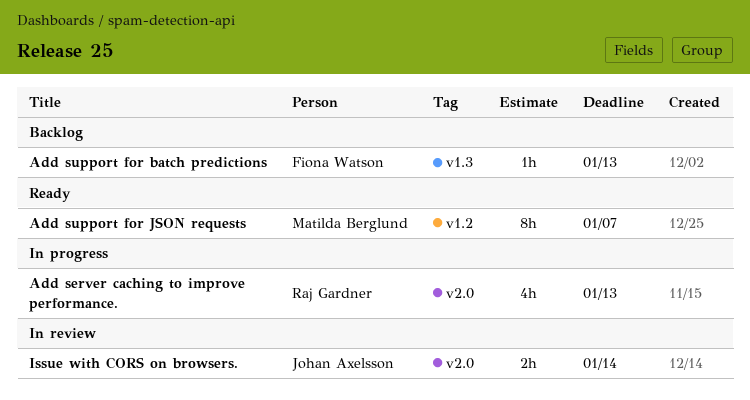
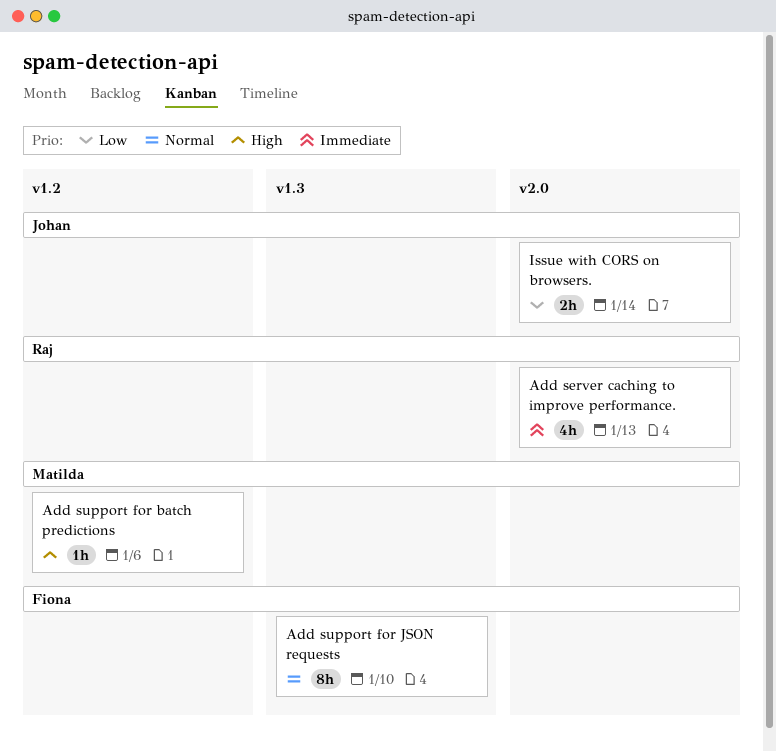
Add support for batch predictions, owner: Fiona Watson -> Matilda Berglund
Add support for batch predictions, label: v1.3 -> v1.2
Add support for batch predictions, due: Jan 13 -> Jan 6
Add support for JSON requests, owner: Matilda Berglund -> Fiona Watson
Add support for JSON requests, label: v1.2 -> v1.3
Add support for JSON requests, due: Jan 7 -> Jan 10

